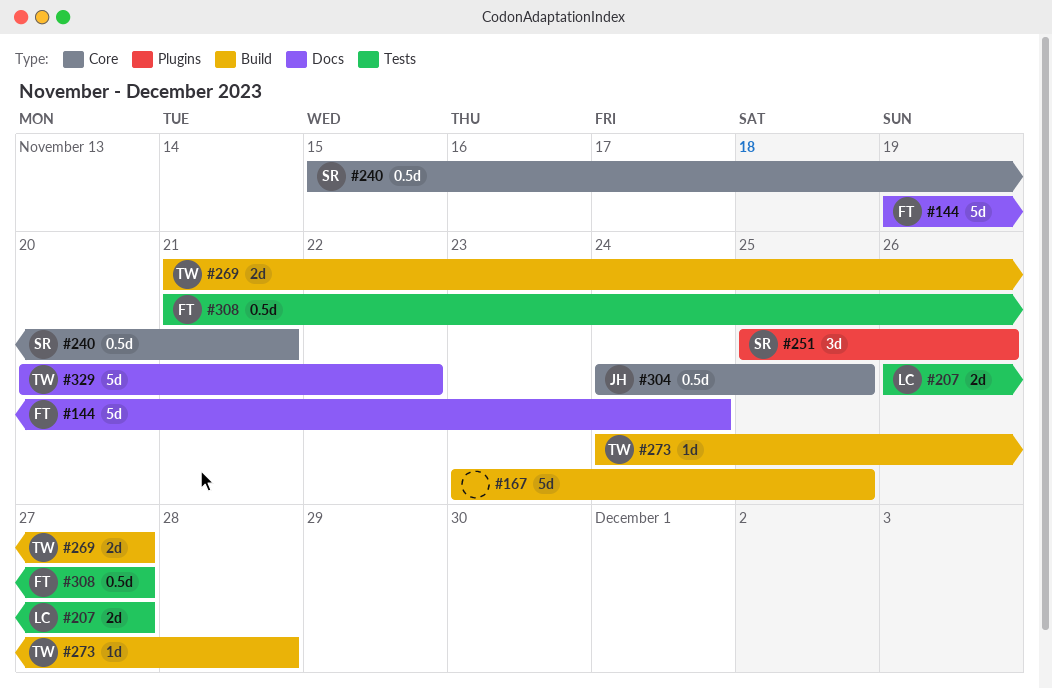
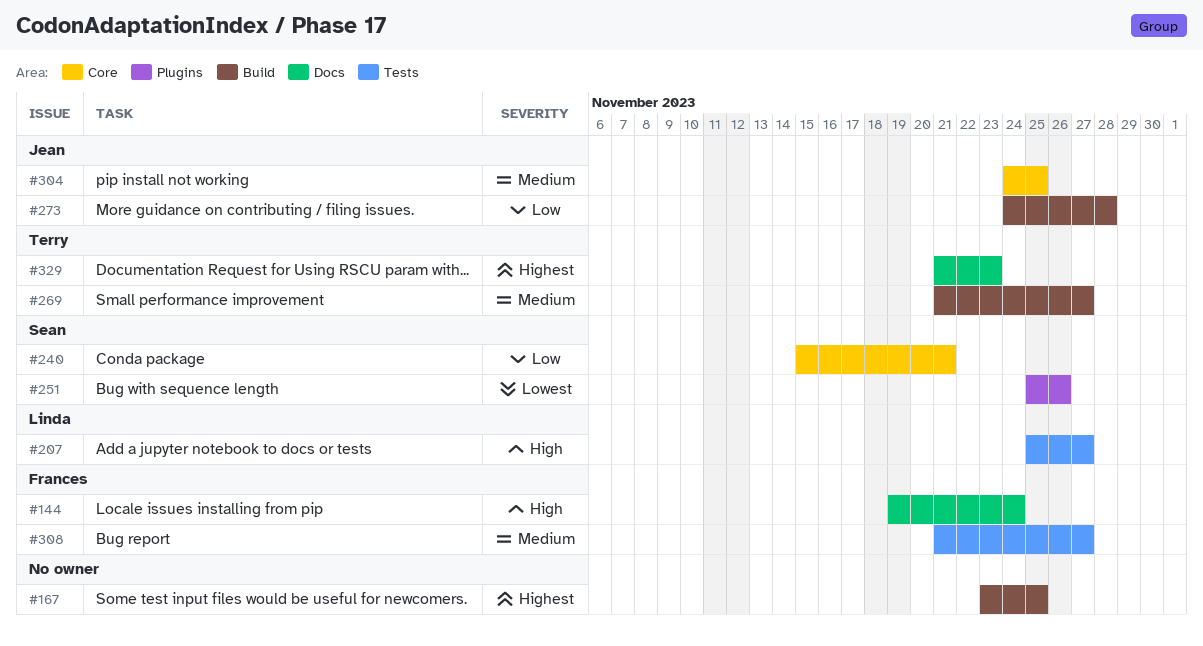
#207, start: Nov 26 -> Nov 25
#273, owner: Terry -> Jean
#329, start: Nov 20 -> Nov 21
#329, due: Nov 22 -> Nov 23

